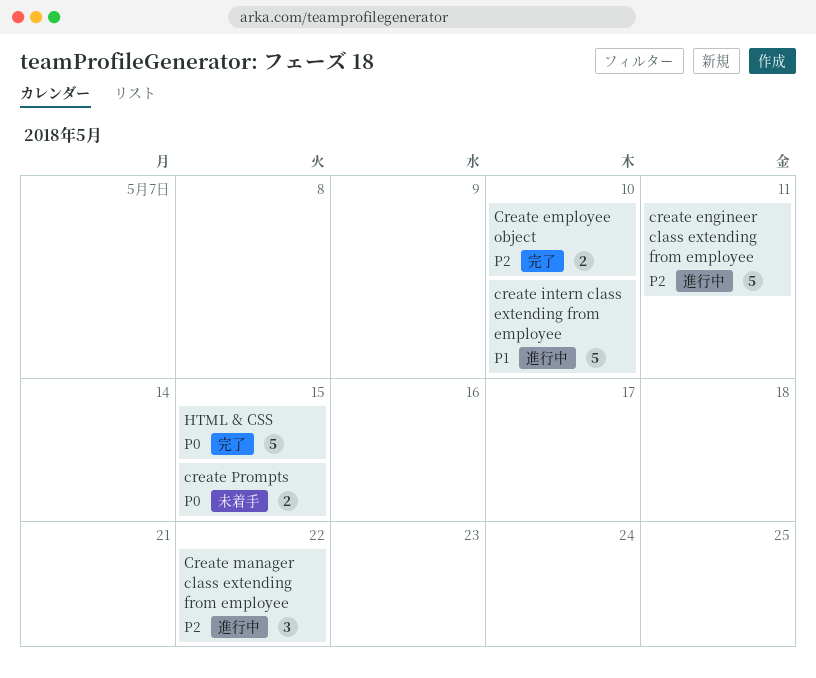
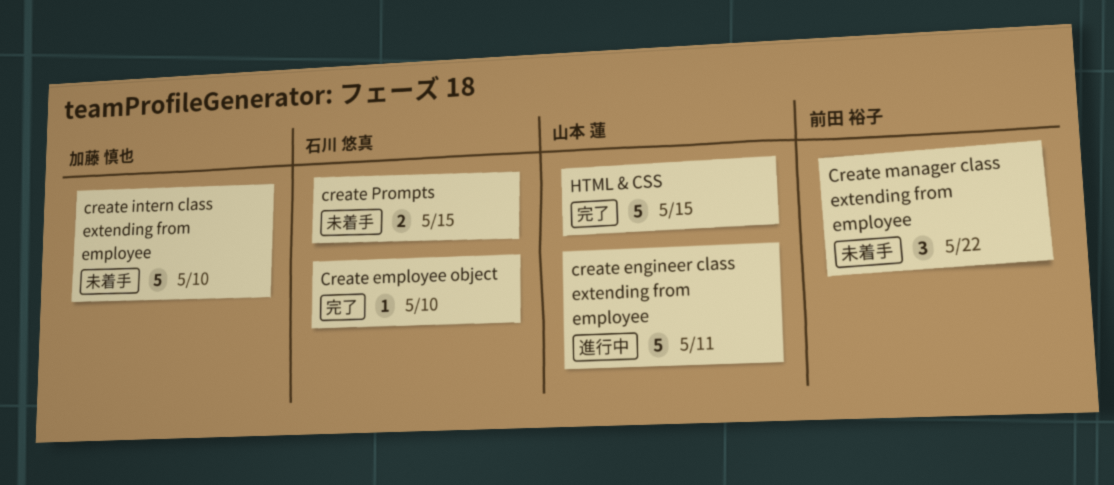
Create employee object, estimate: 2 -> 1
create intern class extending from employee, status: 進行中 -> 未着手
Create manager class extending from employee, status: 進行中 -> 未着手

